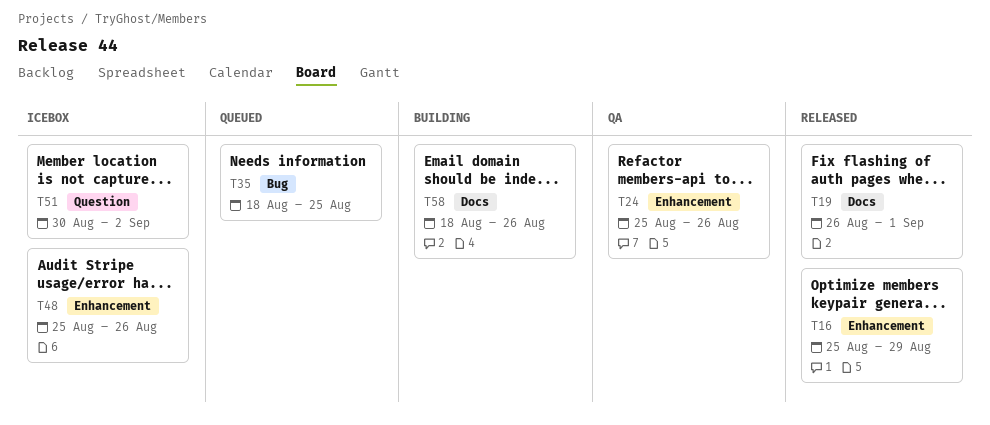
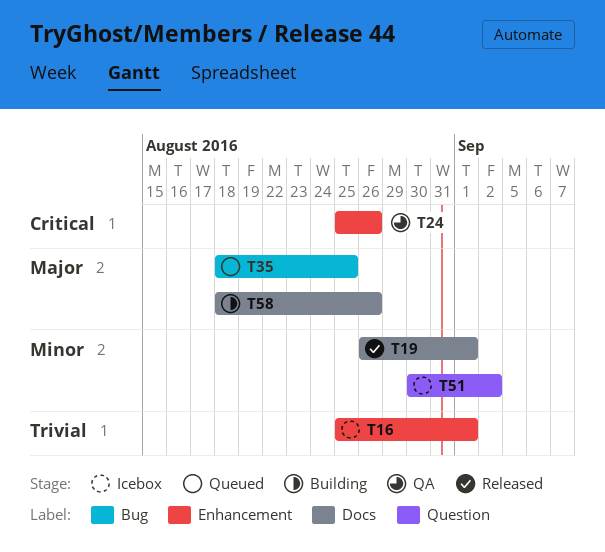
T16, status: Released -> Icebox
T16, due: Aug 29 -> Sep 1
T48: present -> none

